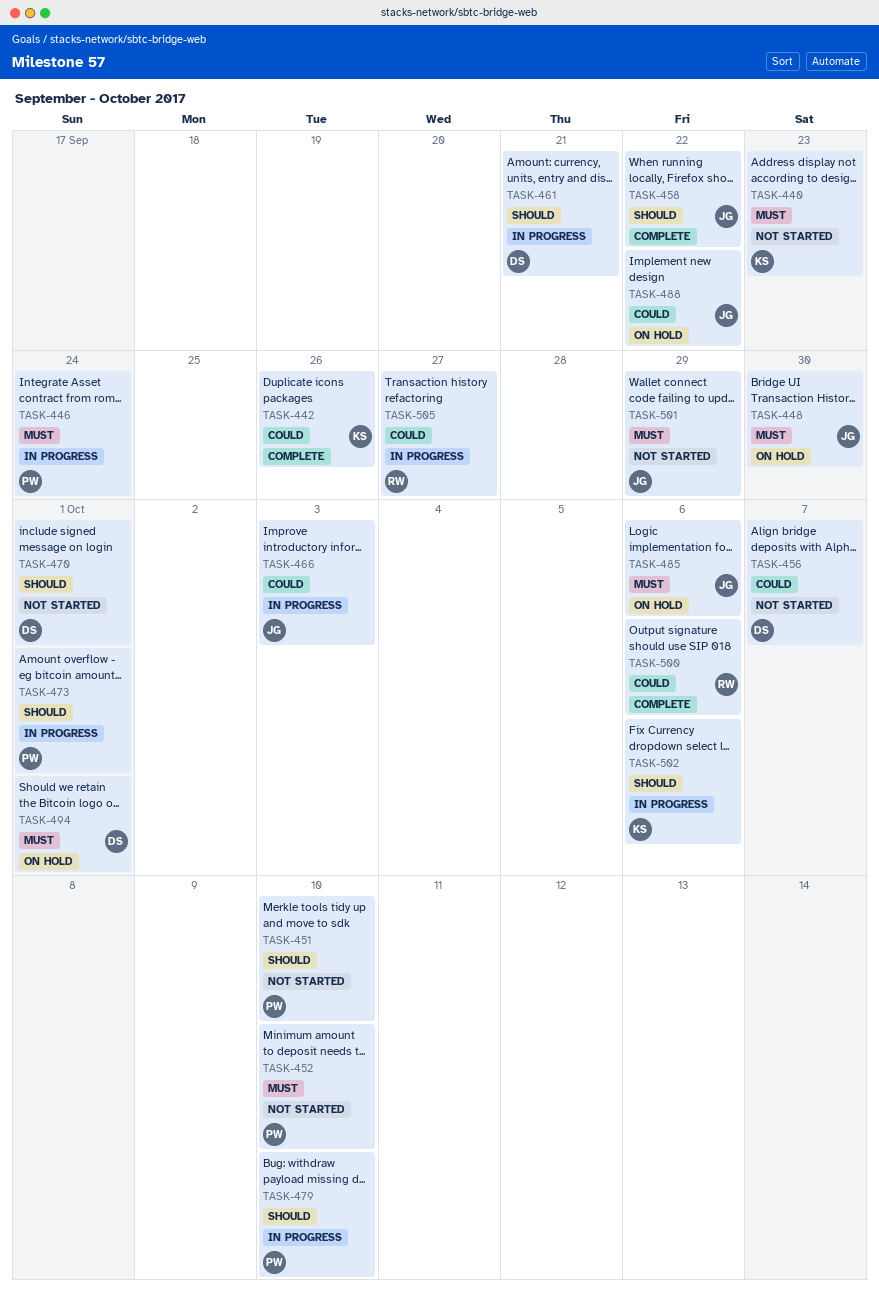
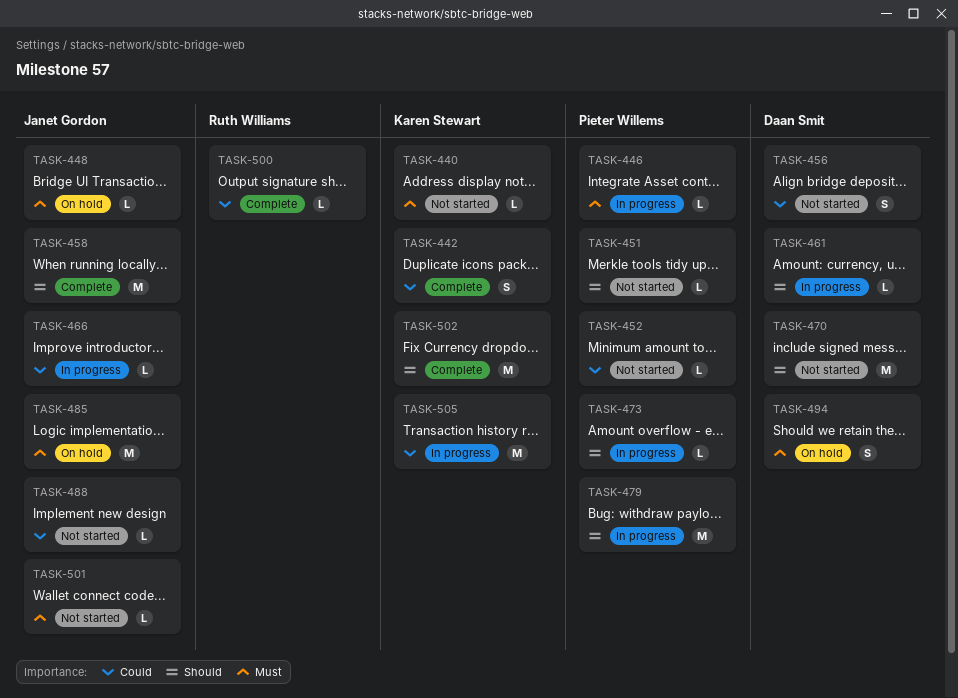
TASK-452, priority: Must -> Could
TASK-488, status: On hold -> Not started
TASK-502, status: In progress -> Complete
TASK-505, owner: Ruth Williams -> Karen Stewart

